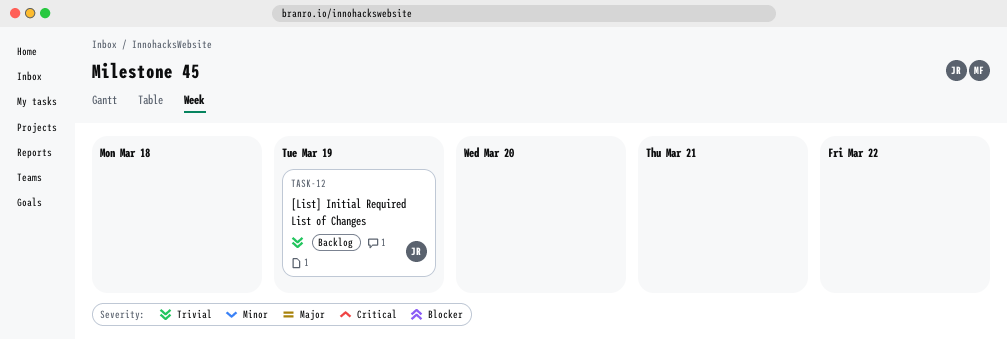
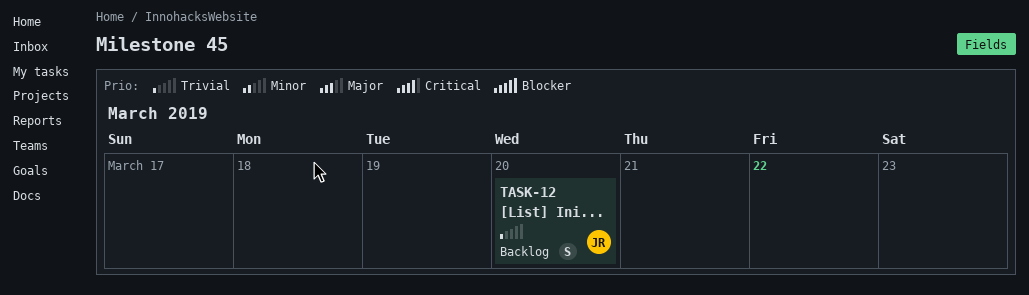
TASK-12, due: Mar 19 -> Mar 20

